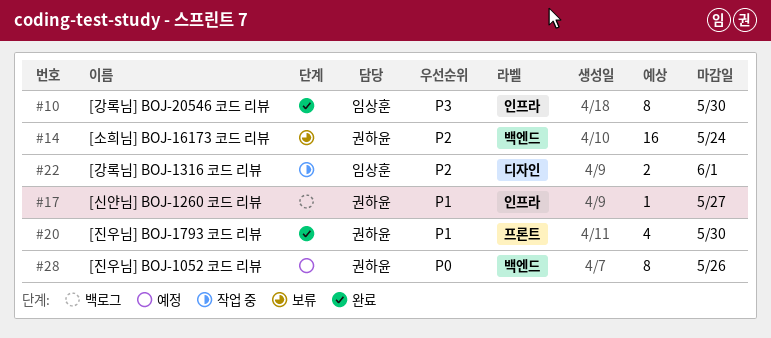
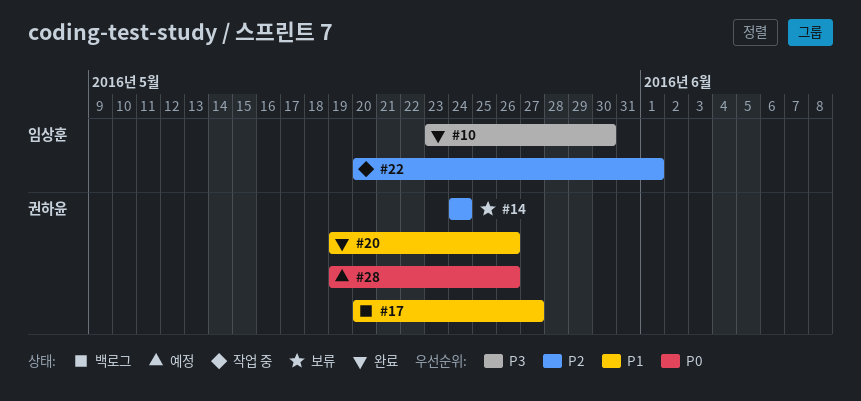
#20, due: May 30 -> May 26

